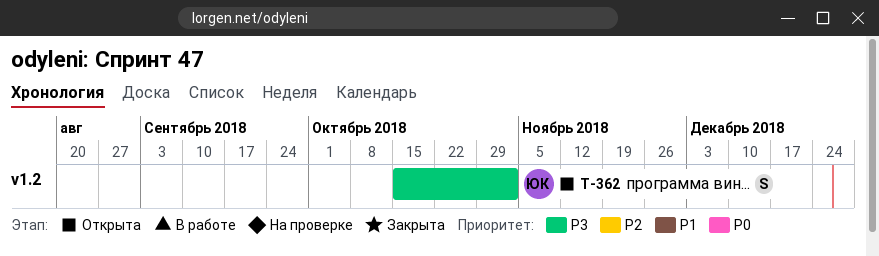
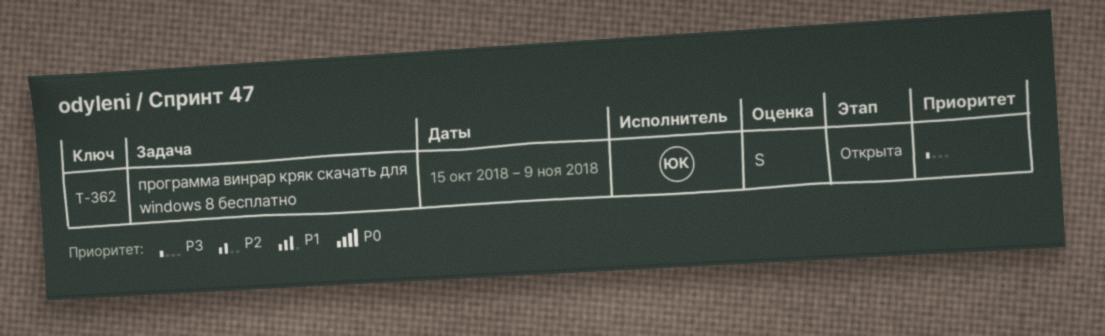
T-362, due: Nov 2 -> Nov 9

